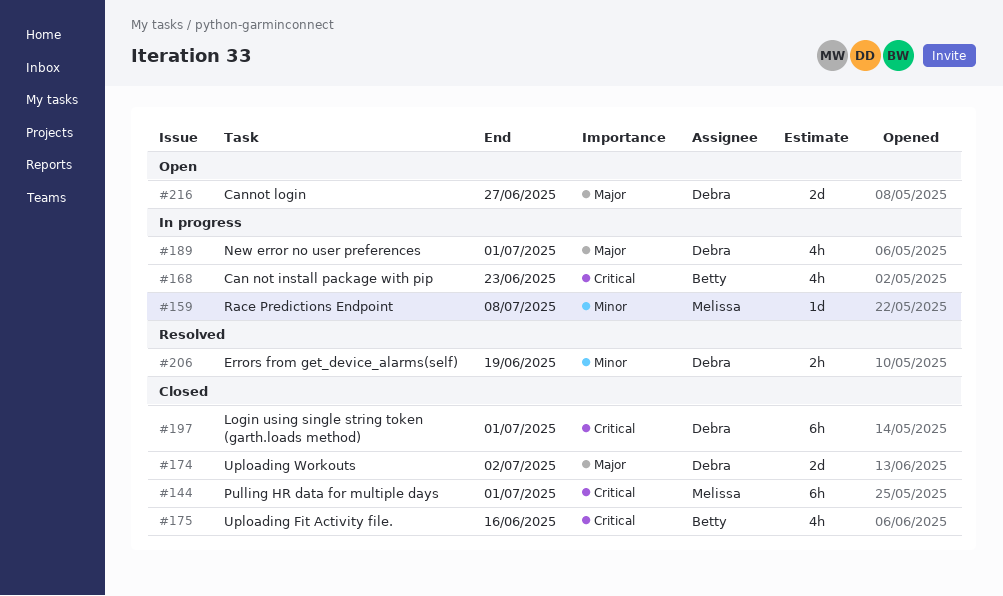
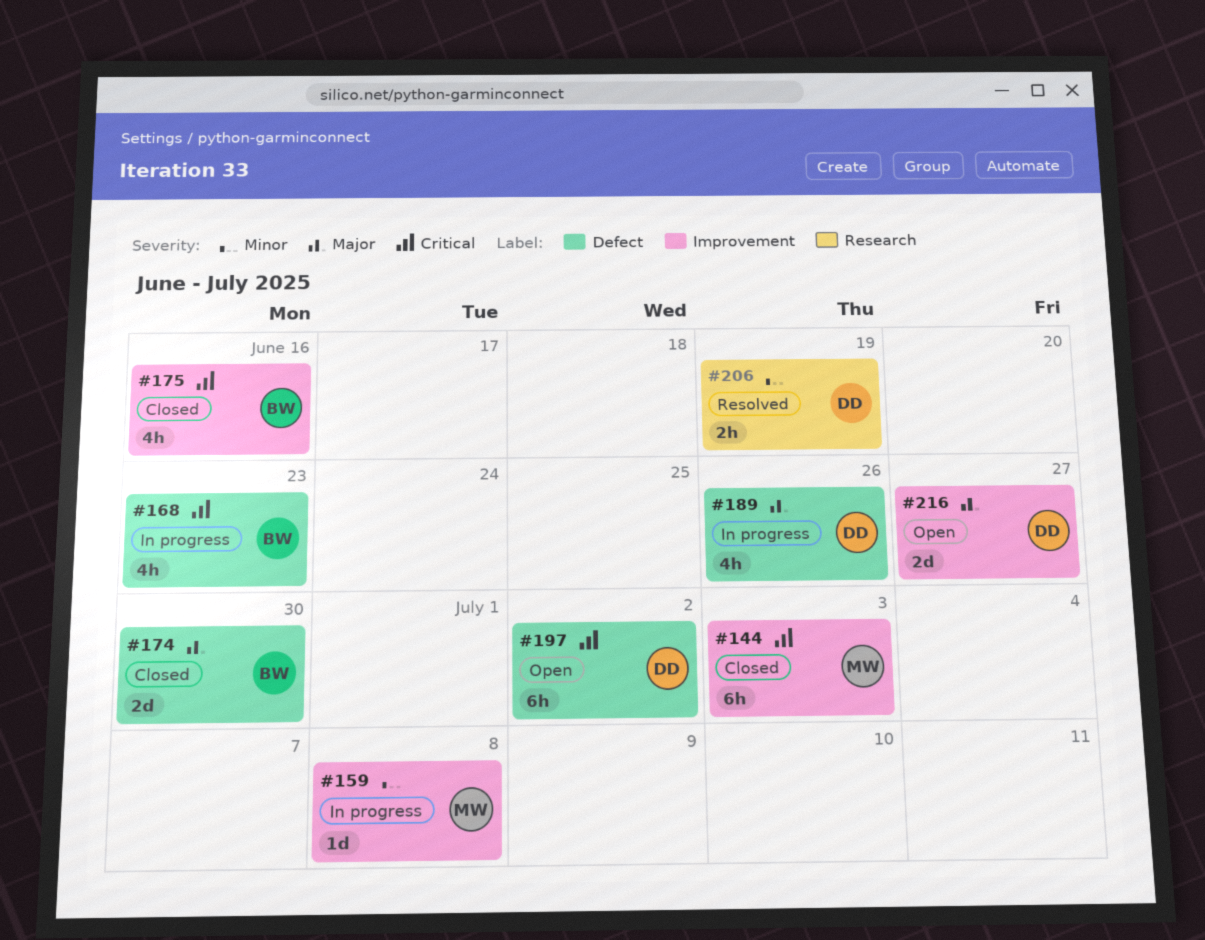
#144, due: Jul 1 -> Jul 3
#174, owner: Debra -> Betty
#174, due: Jul 2 -> Jun 30
#189, due: Jul 1 -> Jun 26
#197, status: Closed -> Open
#197, due: Jul 1 -> Jul 2

